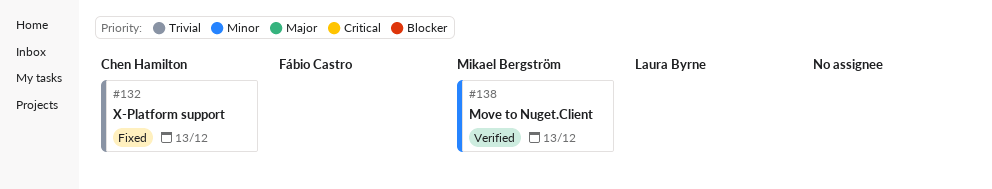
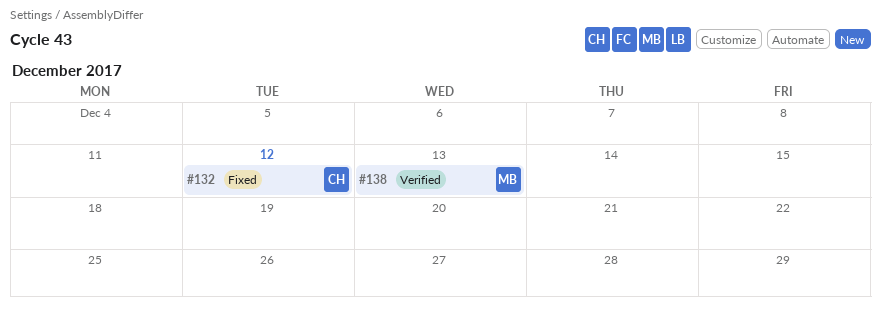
#132, due: Dec 13 -> Dec 12

